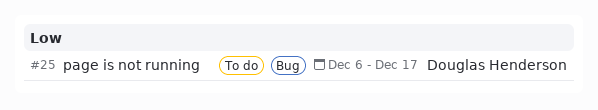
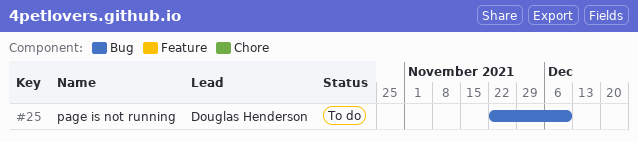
#25, start: Dec 6 -> Nov 22
#25, due: Dec 17 -> Dec 10

